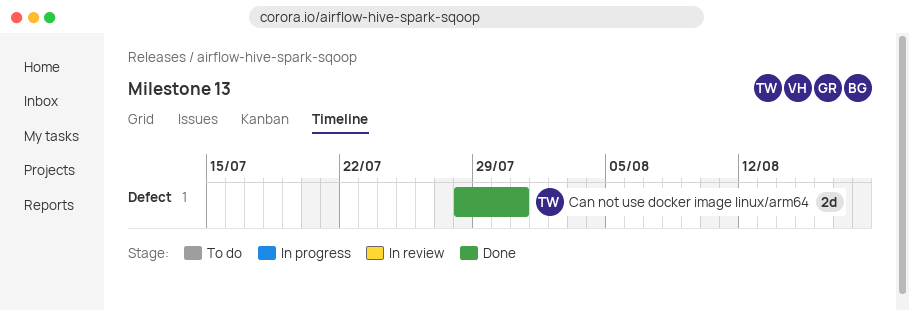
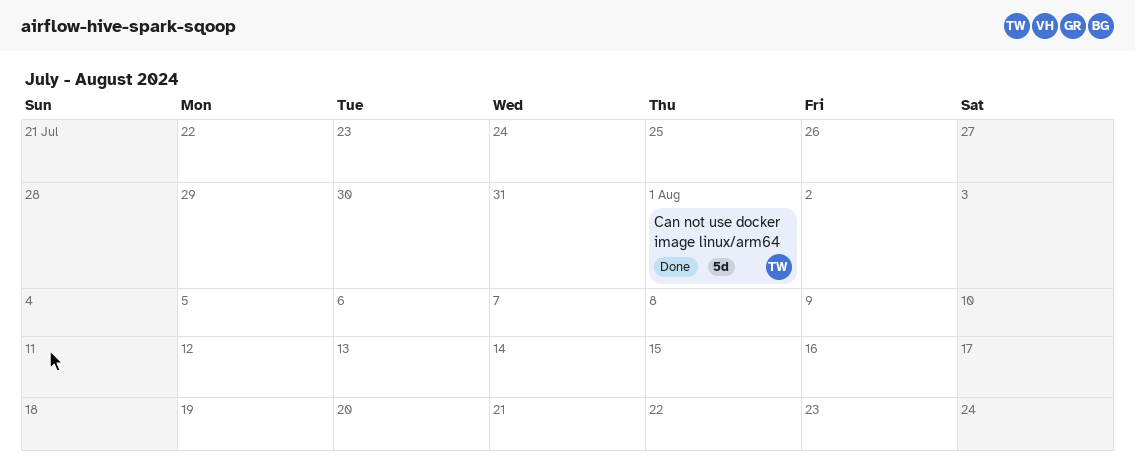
Can not use docker image linux/arm64, estimate: 2d -> 5d
Can not use docker image linux/arm64, due: Jul 31 -> Aug 1

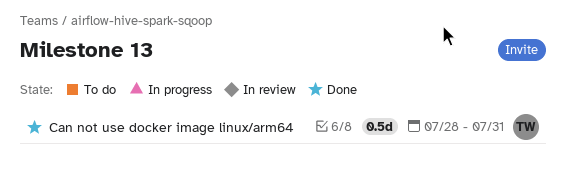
Can not use docker image linux/arm64, estimate: 5d -> 0.5d
Can not use docker image linux/arm64, due: Aug 1 -> Jul 31

